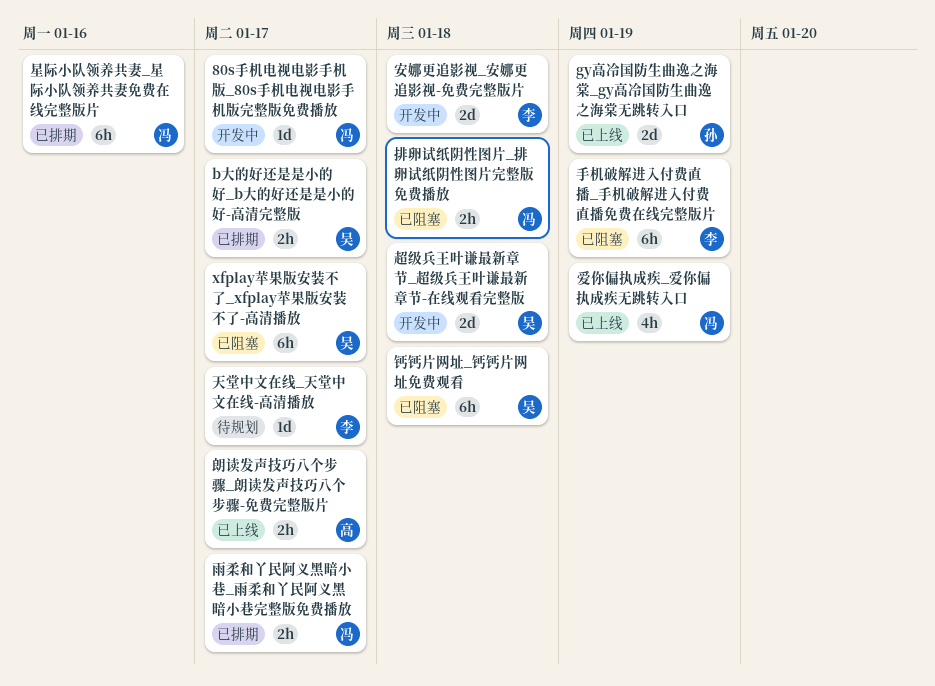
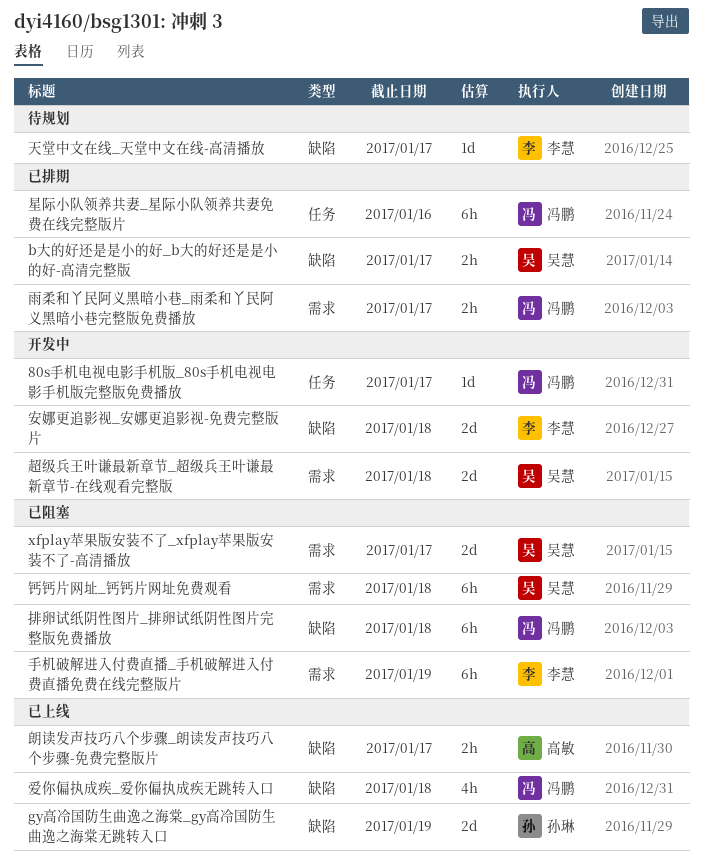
xfplay苹果版安装不了_xfplay苹果版安装不了-高清播放, estimate: 6h -> 2d
排卵试纸阴性图片_排卵试纸阴性图片完整版免费播放, estimate: 2h -> 6h
爱你偏执成疾_爱你偏执成疾无跳转入口, due: Jan 19 -> Jan 18

